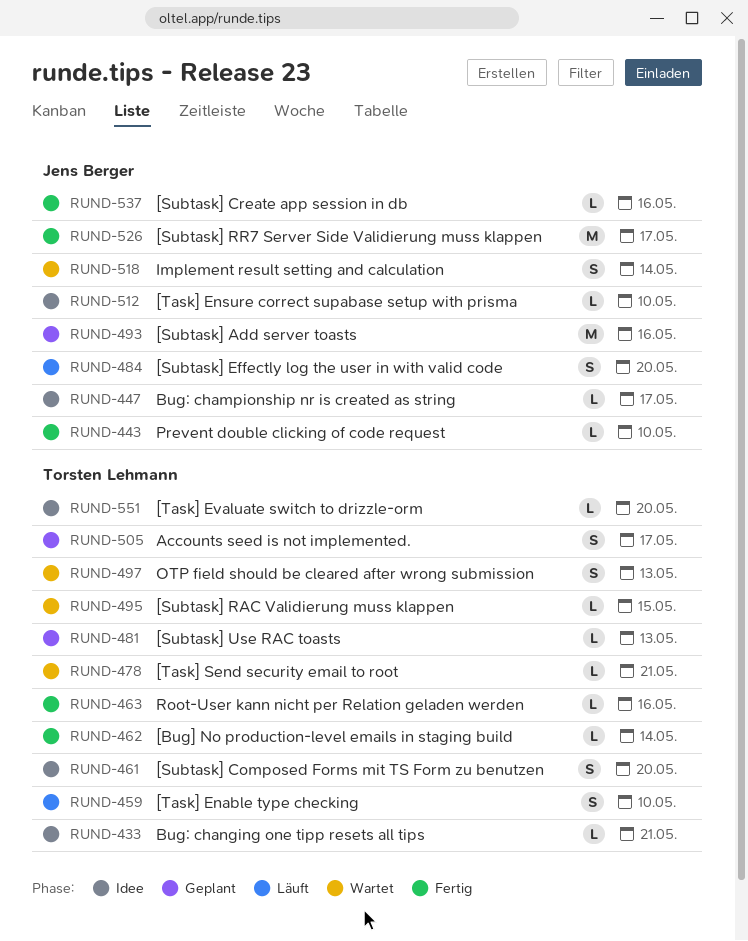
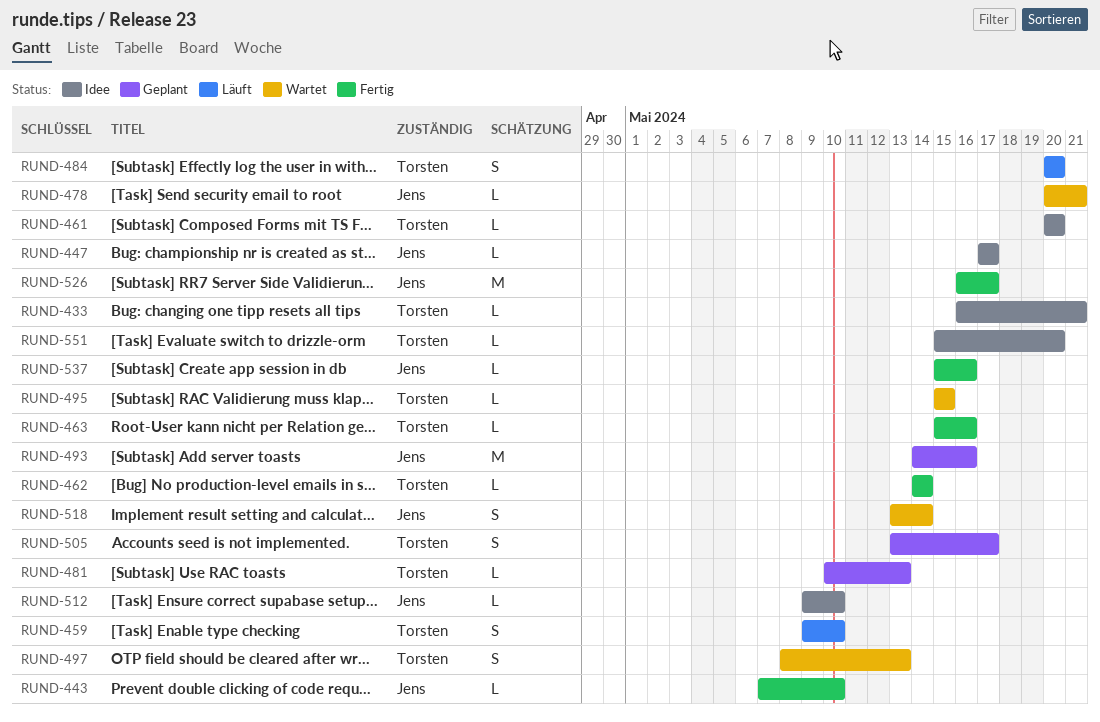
RUND-461, estimate: S -> L
RUND-478, owner: Torsten Lehmann -> Jens Berger
RUND-484, owner: Jens Berger -> Torsten Lehmann

